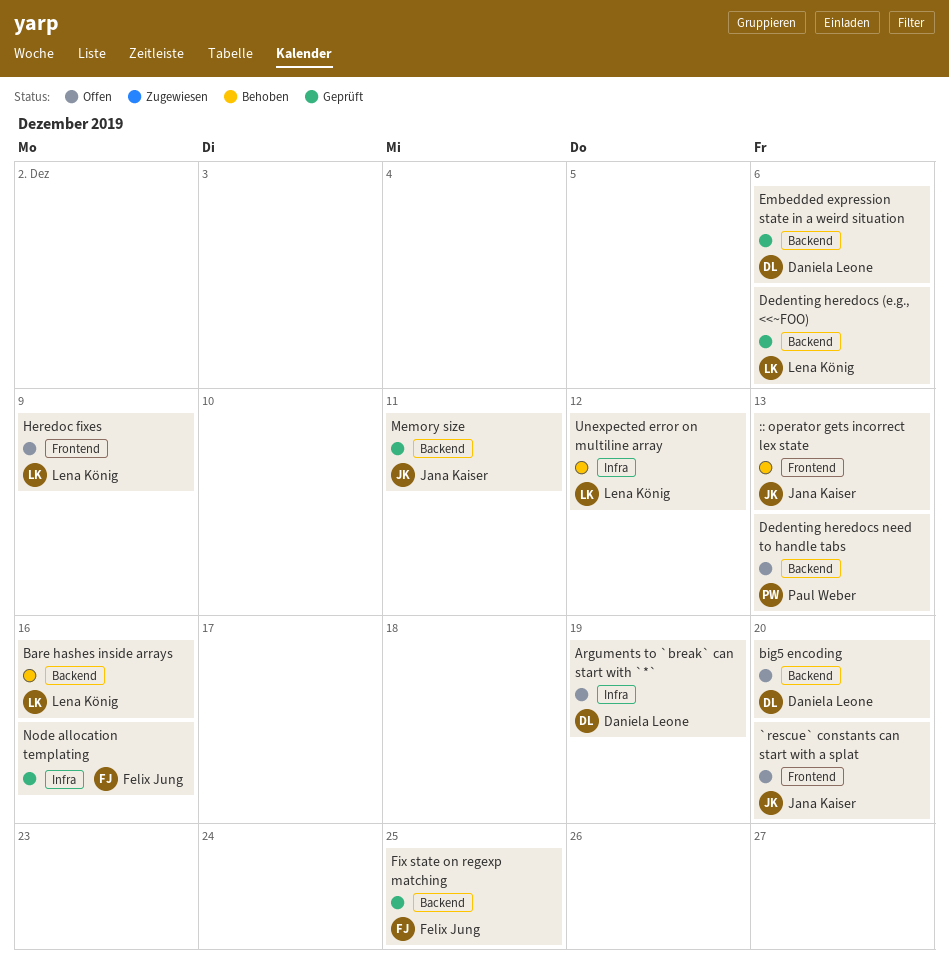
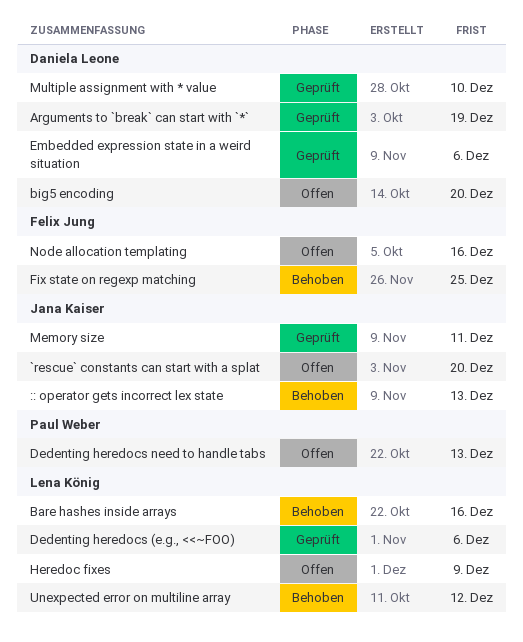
Arguments to `break` can start with `*`, status: Offen -> Geprüft
Fix state on regexp matching, status: Geprüft -> Behoben
Multiple assignment with * value: none -> present
Node allocation templating, status: Geprüft -> Offen

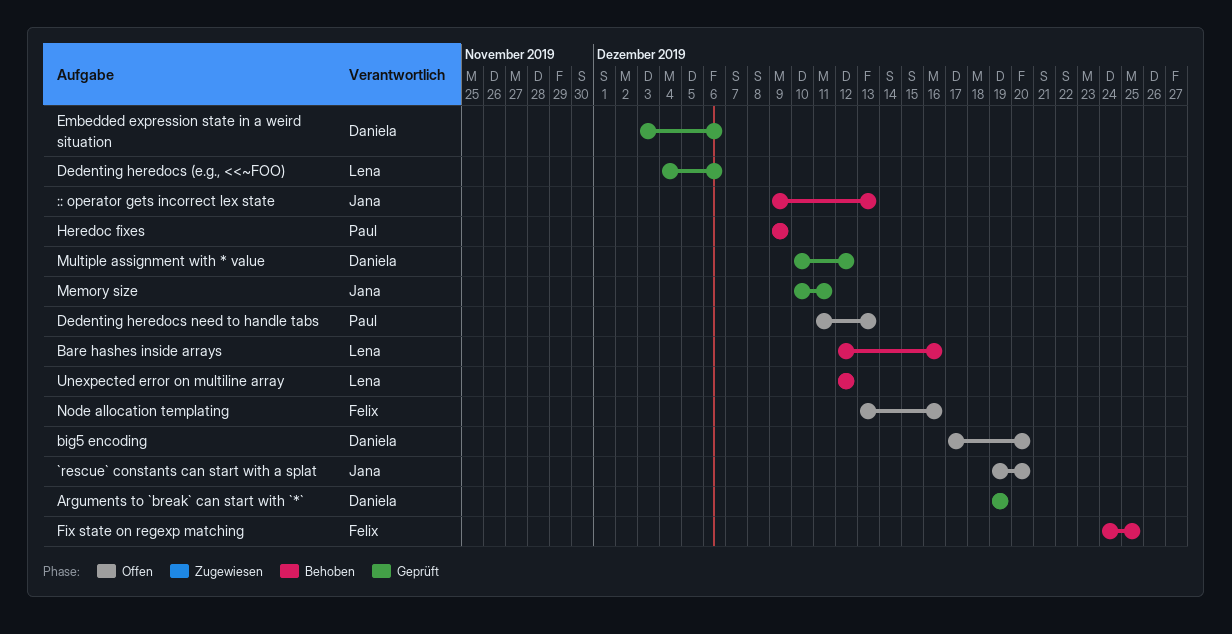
Heredoc fixes, status: Offen -> Behoben
Heredoc fixes, owner: Lena König -> Paul Weber
Multiple assignment with * value, due: Dec 10 -> Dec 12

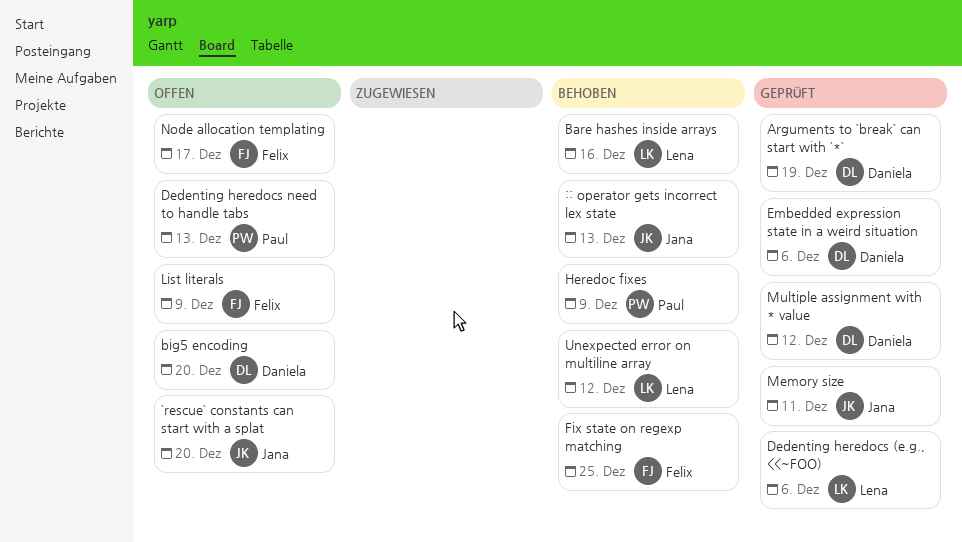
List literals: none -> present
Node allocation templating, due: Dec 16 -> Dec 17

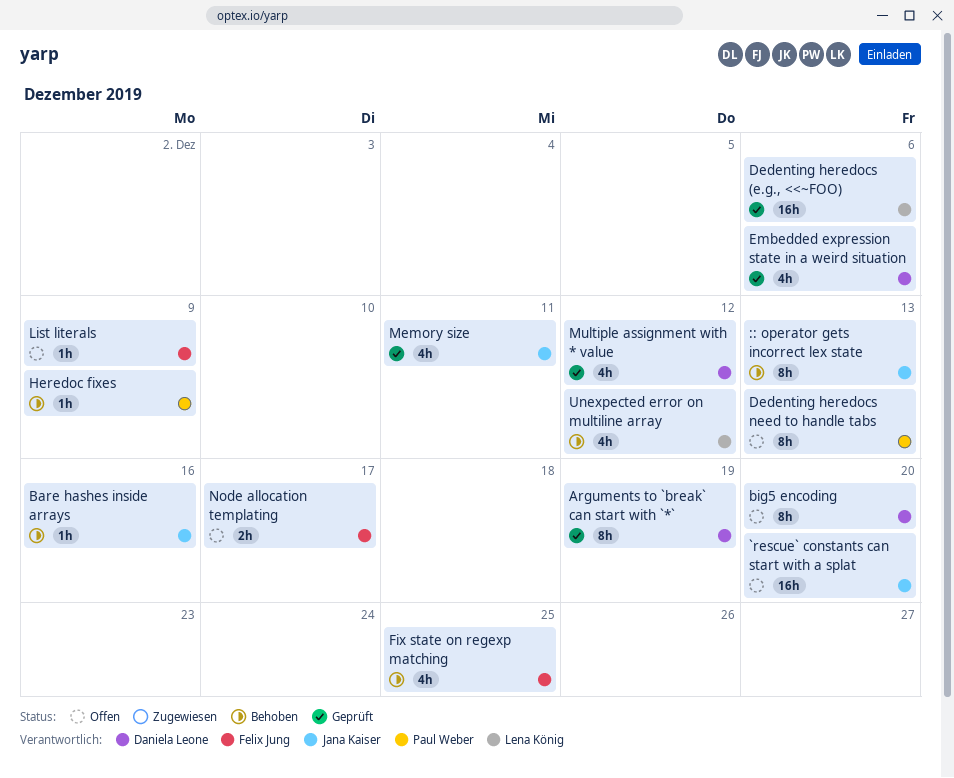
Bare hashes inside arrays, owner: Lena König -> Jana Kaiser

